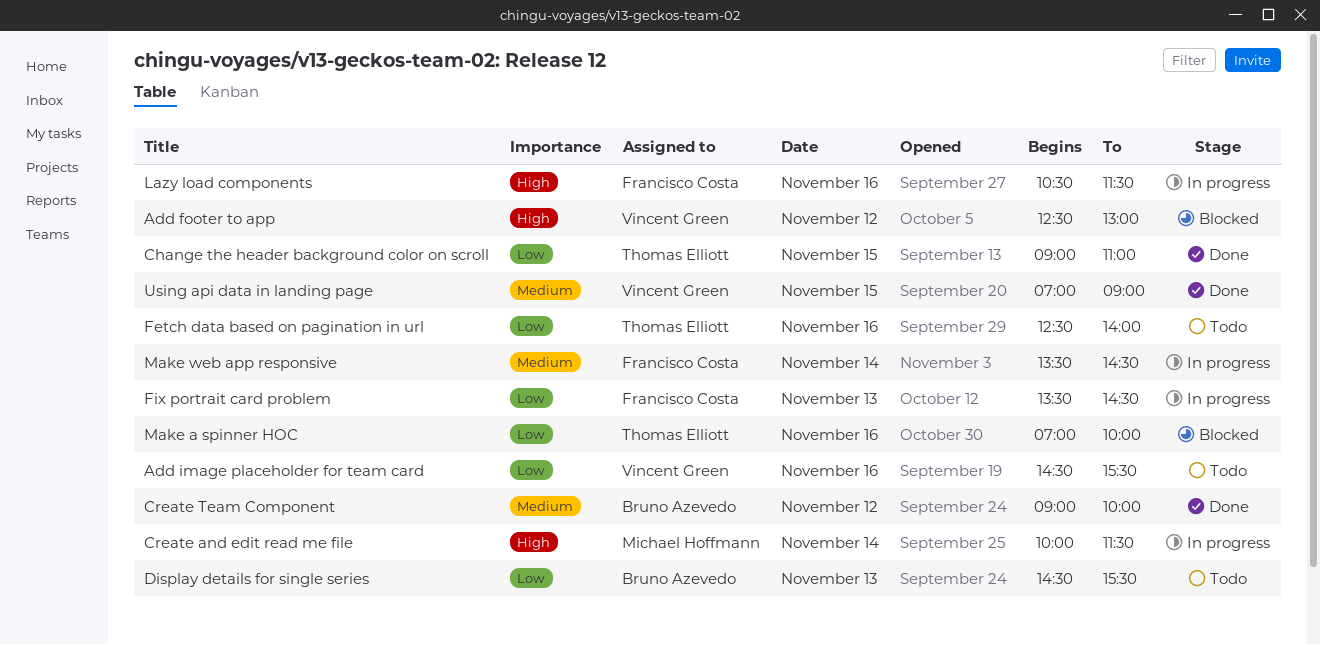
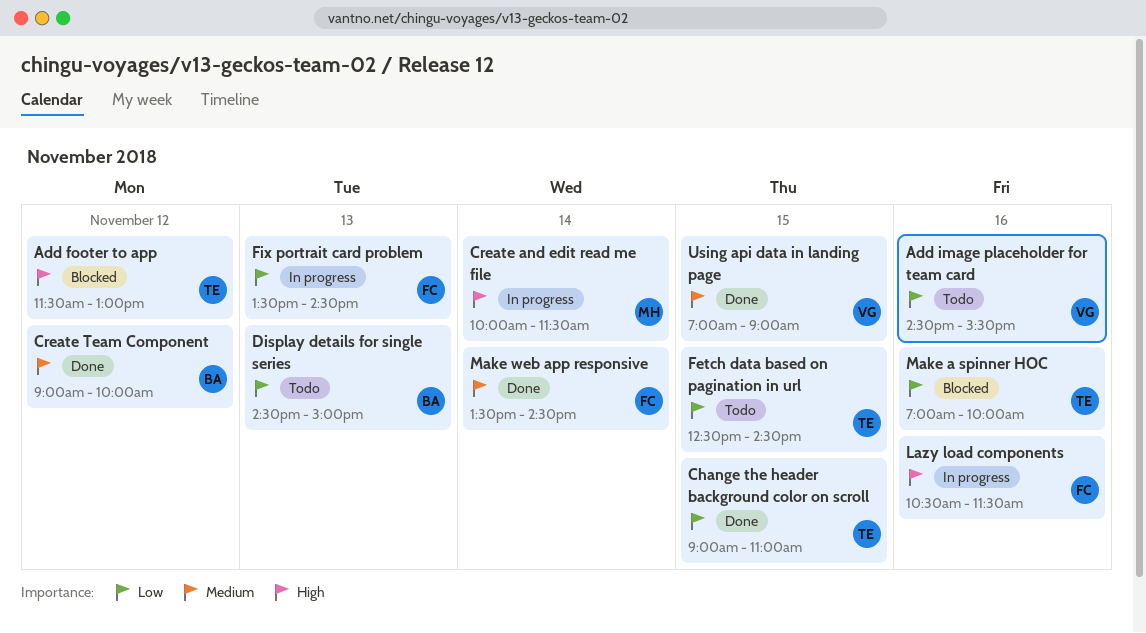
Add footer to app, owner: Vincent Green -> Thomas Elliott
Add footer to app, begins: 12:30 -> 11:30
Display details for single series, ends: 15:30 -> 15:00
Fetch data based on pagination in url, day: Nov 16 -> Nov 15
Fetch data based on pagination in url, ends: 14:00 -> 14:30
Make web app responsive, status: In progress -> Done

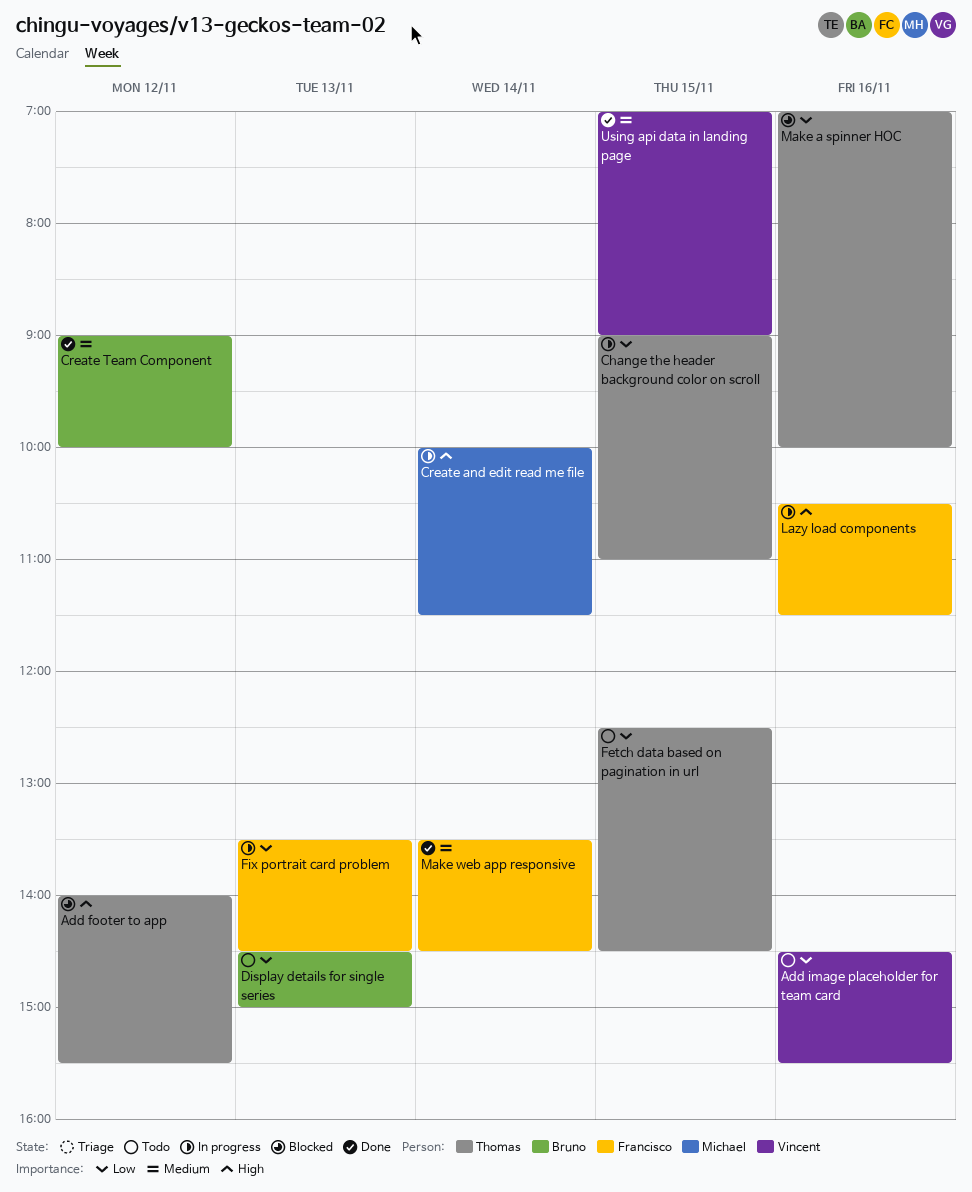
Add footer to app, begins: 11:30 -> 14:00
Add footer to app, ends: 13:00 -> 15:30
Change the header background color on scroll, status: Done -> In progress

